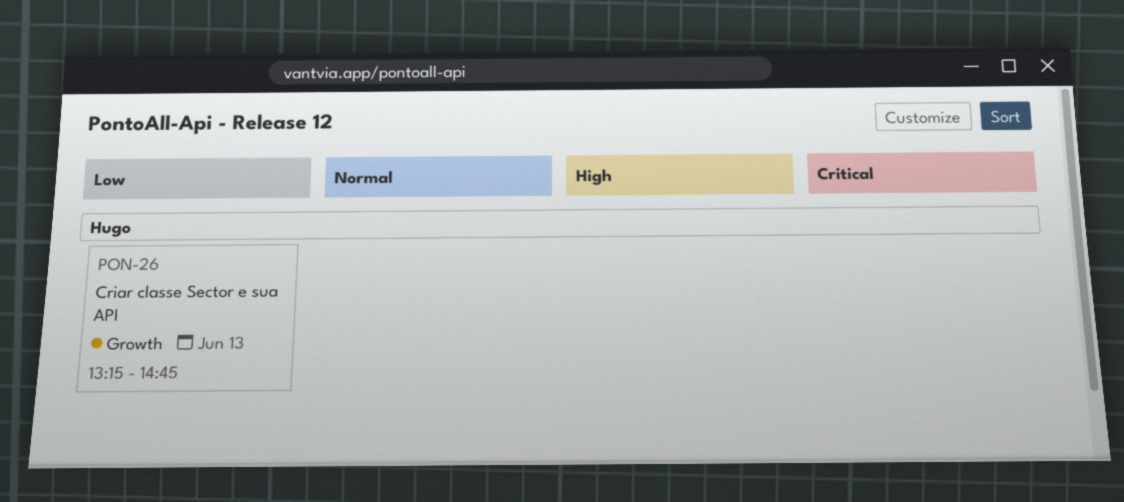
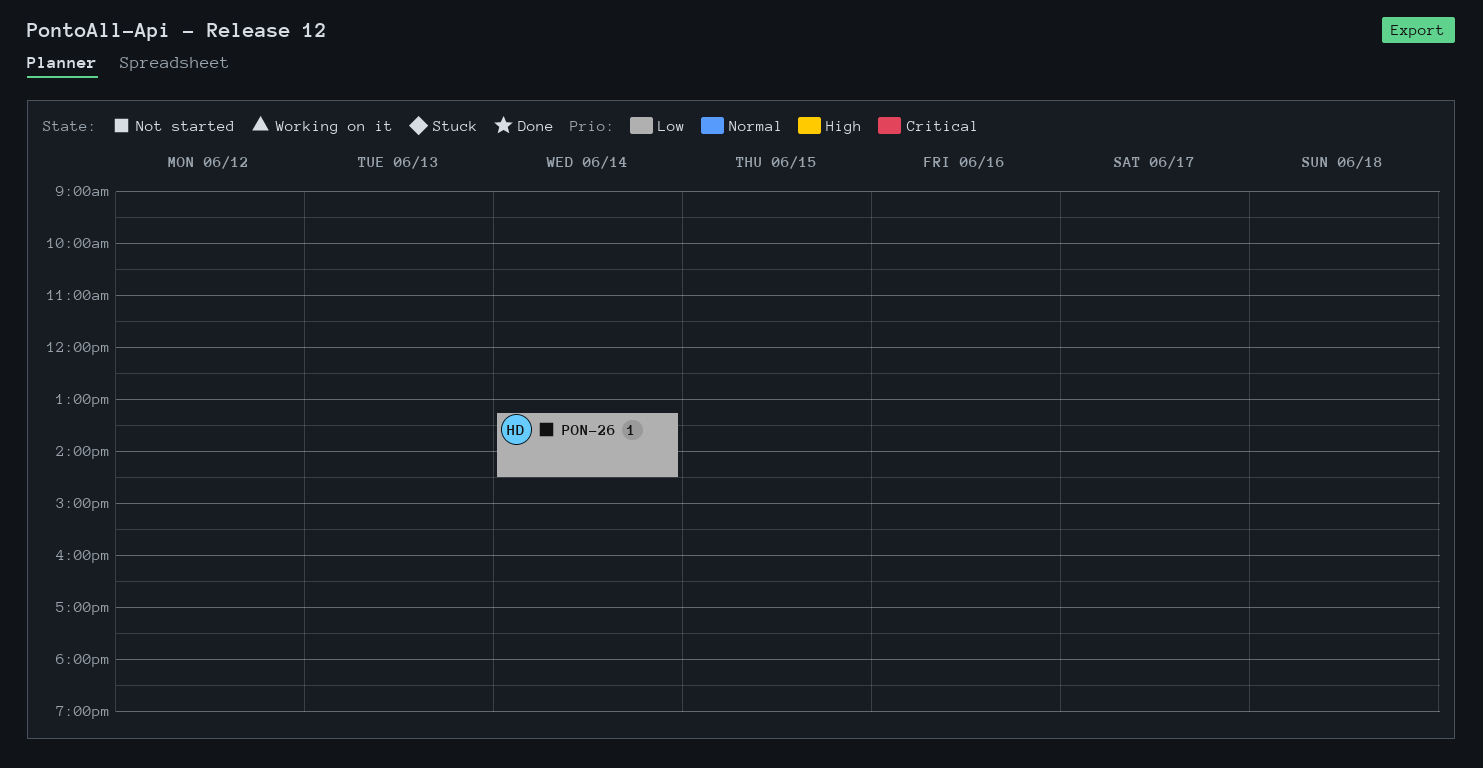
PON-26, day: Jun 13 -> Jun 14
PON-26, ends: 14:45 -> 14:30

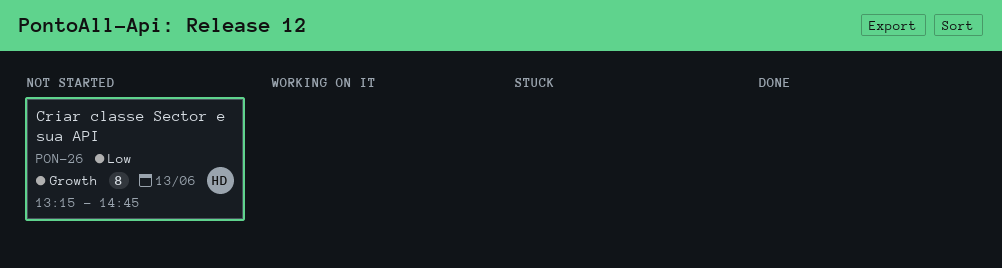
PON-26, estimate: 1 -> 8
PON-26, day: Jun 14 -> Jun 13
PON-26, ends: 14:30 -> 14:45

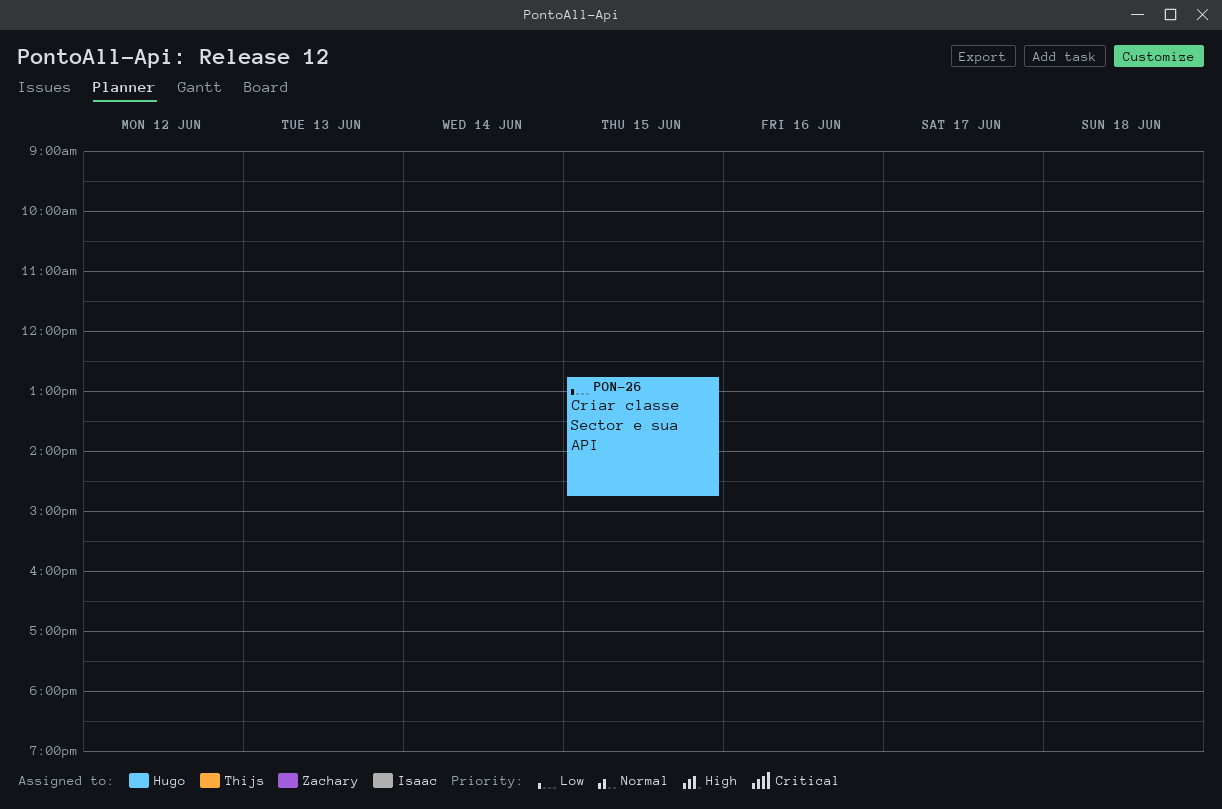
PON-26, day: Jun 13 -> Jun 15
PON-26, begins: 13:15 -> 12:45

